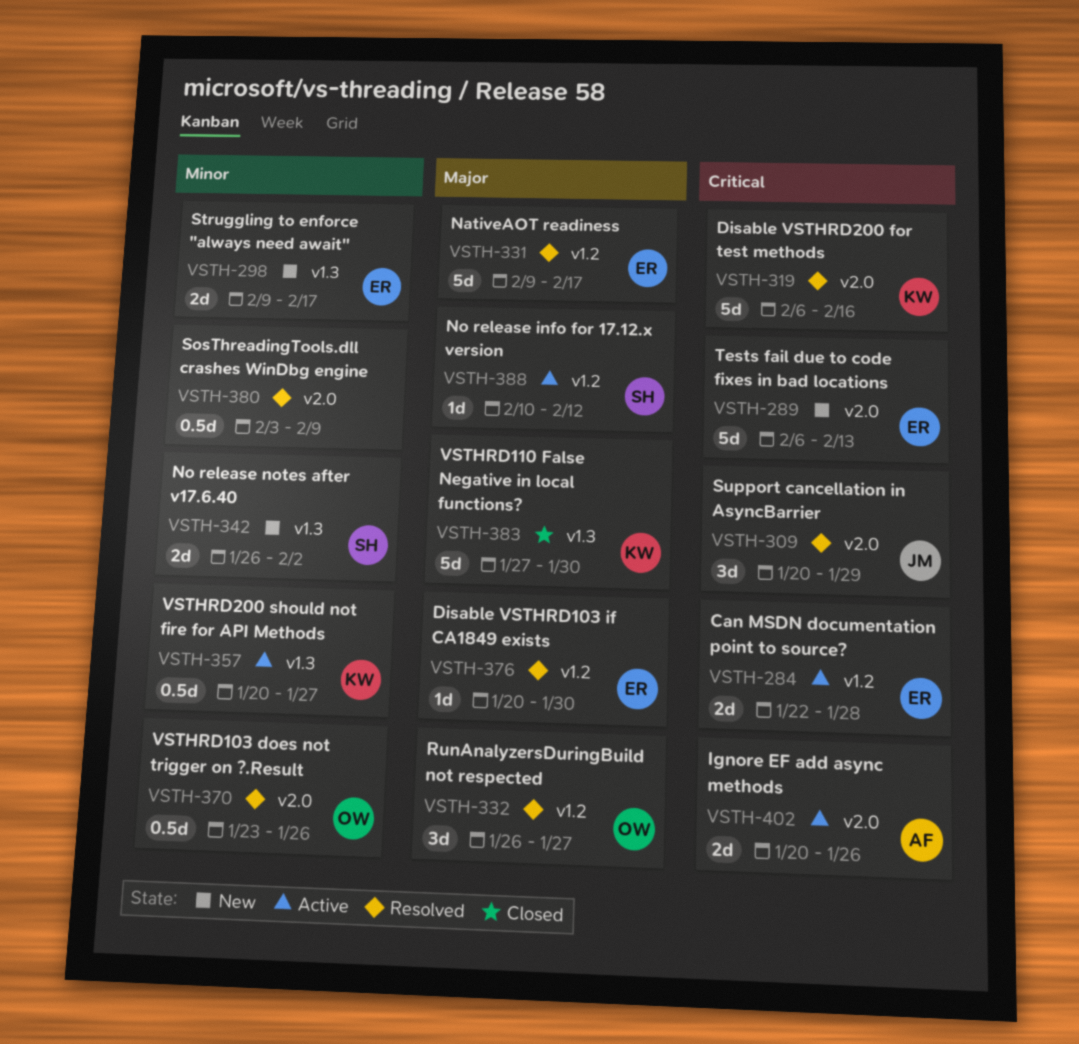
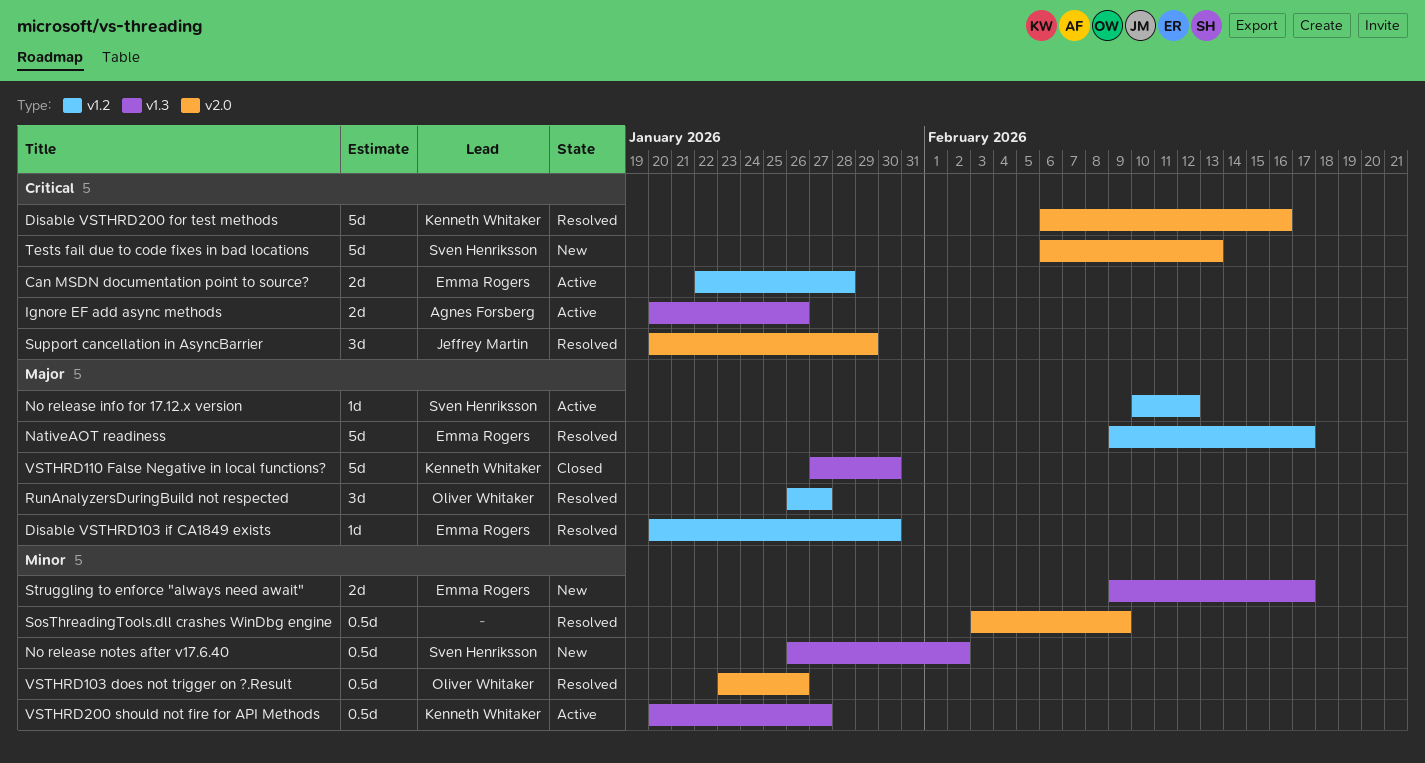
Ignore EF add async methods, label: v2.0 -> v1.3
No release notes after v17.6.40, estimate: 2d -> 0.5d
Tests fail due to code fixes in bad locations, owner: Emma Rogers -> Sven Henriksson

